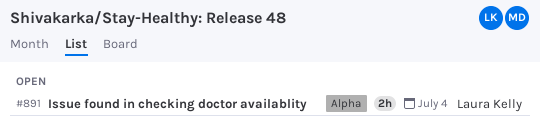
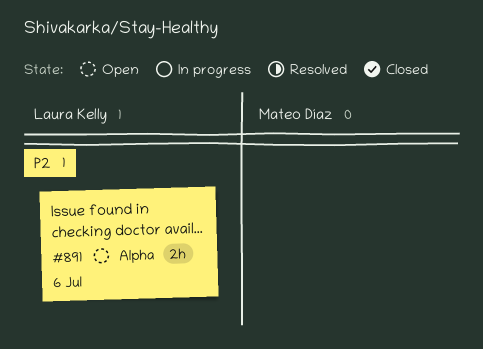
#891, due: Jul 4 -> Jul 6

